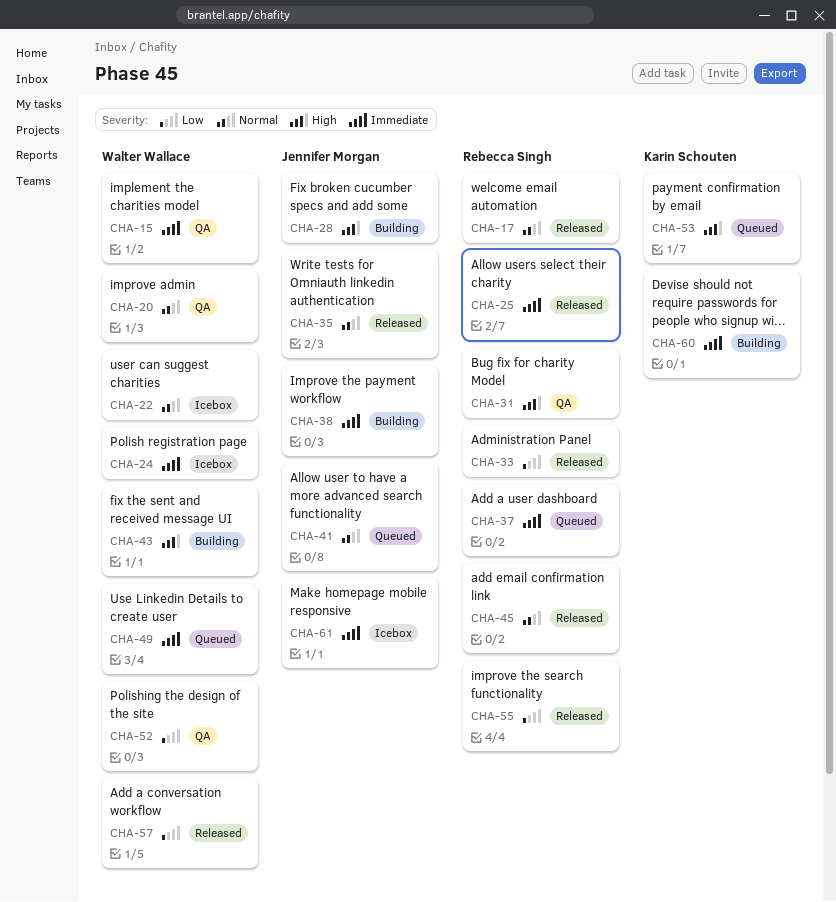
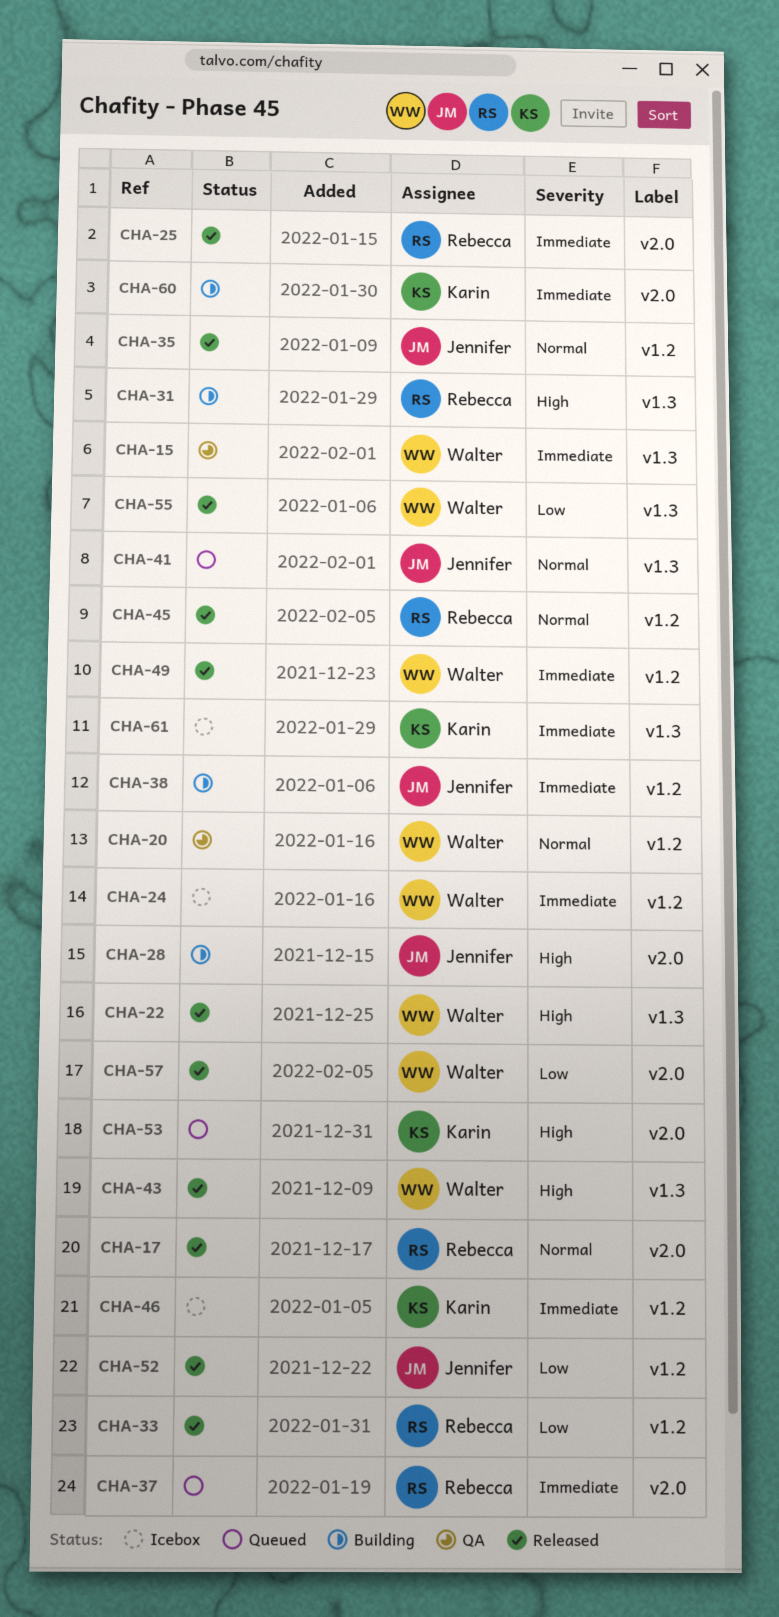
CHA-22, status: Icebox -> Released
CHA-22, priority: Normal -> High
CHA-31, status: QA -> Building
CHA-43, status: Building -> Released
CHA-46: none -> present
CHA-49, status: Queued -> Released
CHA-52, status: QA -> Released
CHA-52, owner: Walter Wallace -> Jennifer Morgan
CHA-55, owner: Rebecca Singh -> Walter Wallace
CHA-61, owner: Jennifer Morgan -> Karin Schouten

